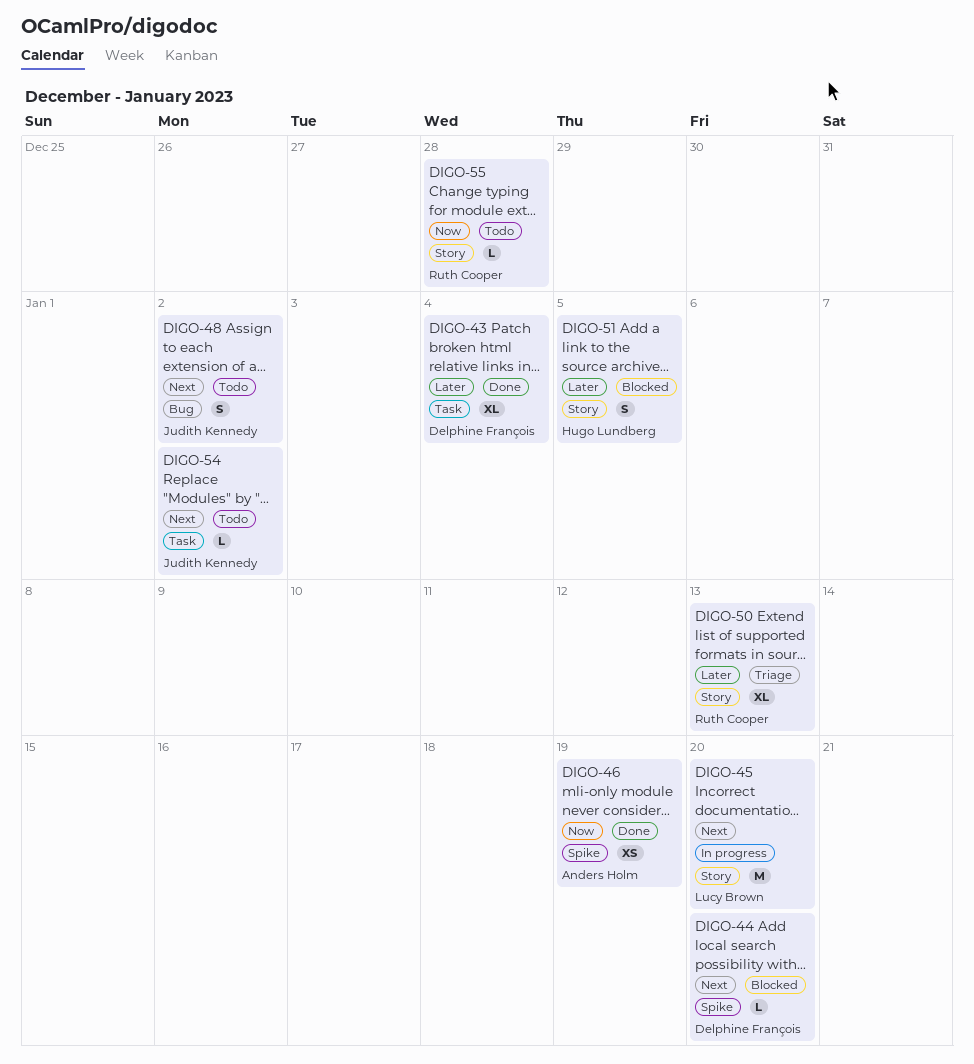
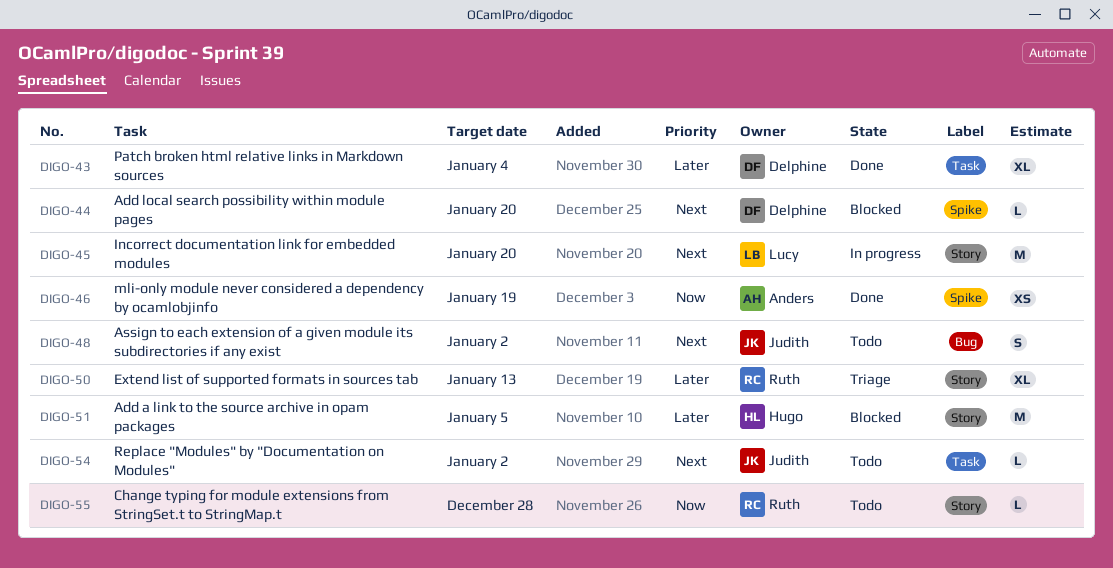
DIGO-51, estimate: S -> M

